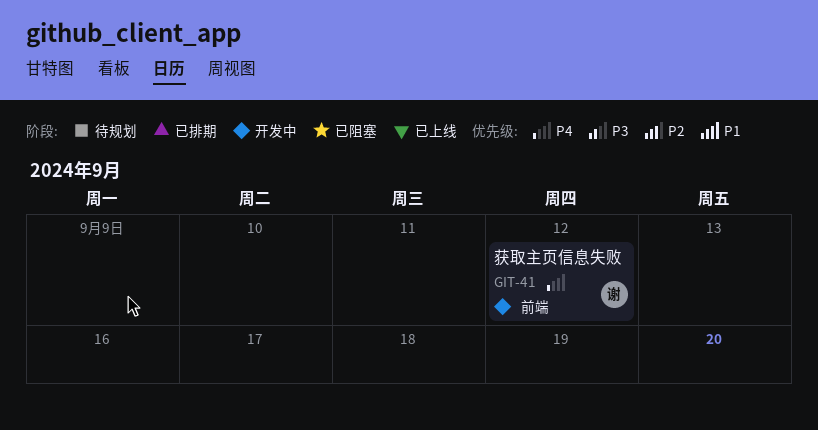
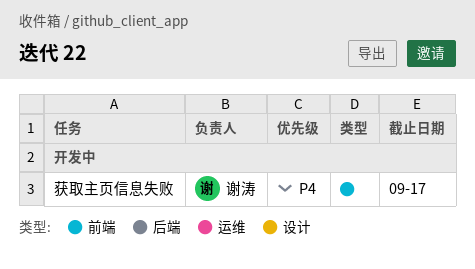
获取主页信息失败, due: Sep 12 -> Sep 17

